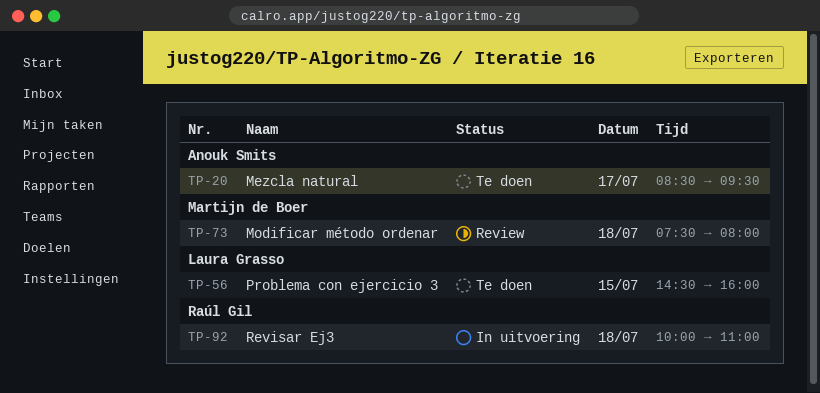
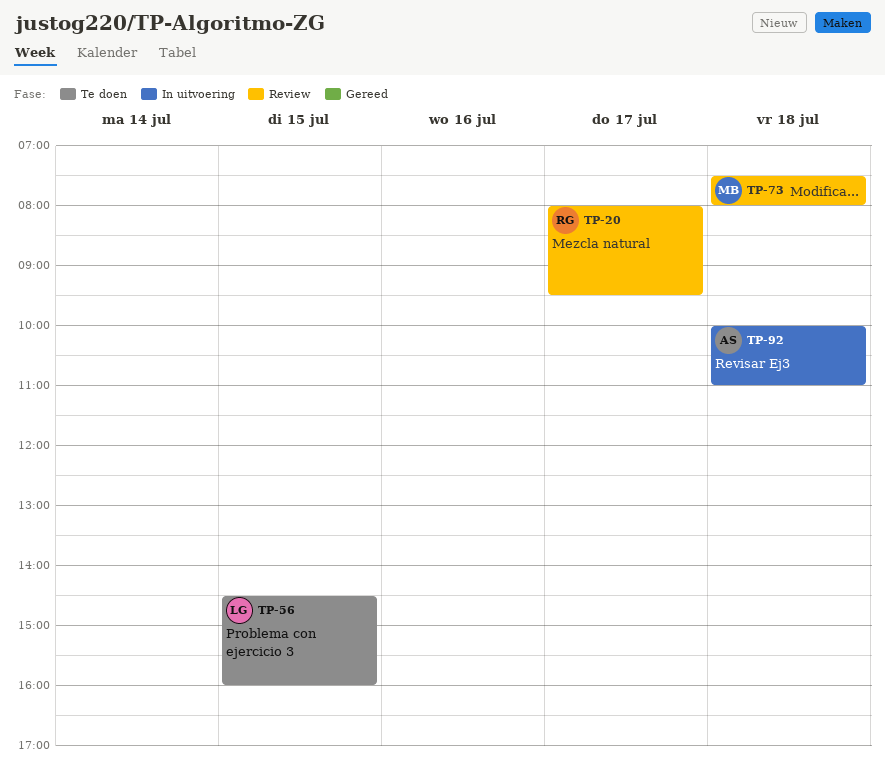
TP-20, status: Te doen -> Review
TP-20, owner: Anouk Smits -> Raúl Gil
TP-20, begins: 08:30 -> 08:00
TP-92, owner: Raúl Gil -> Anouk Smits

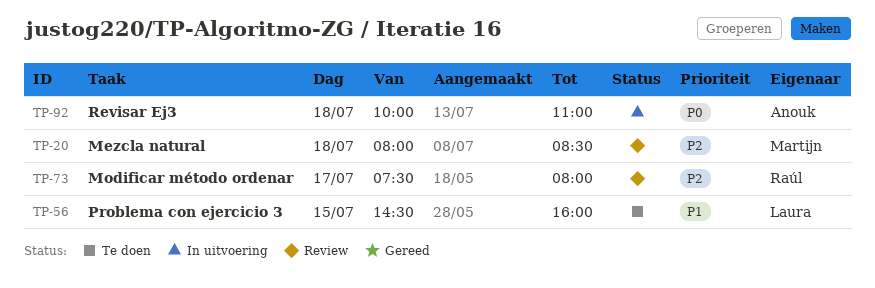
TP-20, owner: Raúl -> Martijn
TP-20, day: Jul 17 -> Jul 18
TP-20, ends: 09:30 -> 08:30
TP-73, owner: Martijn -> Raúl
TP-73, day: Jul 18 -> Jul 17

